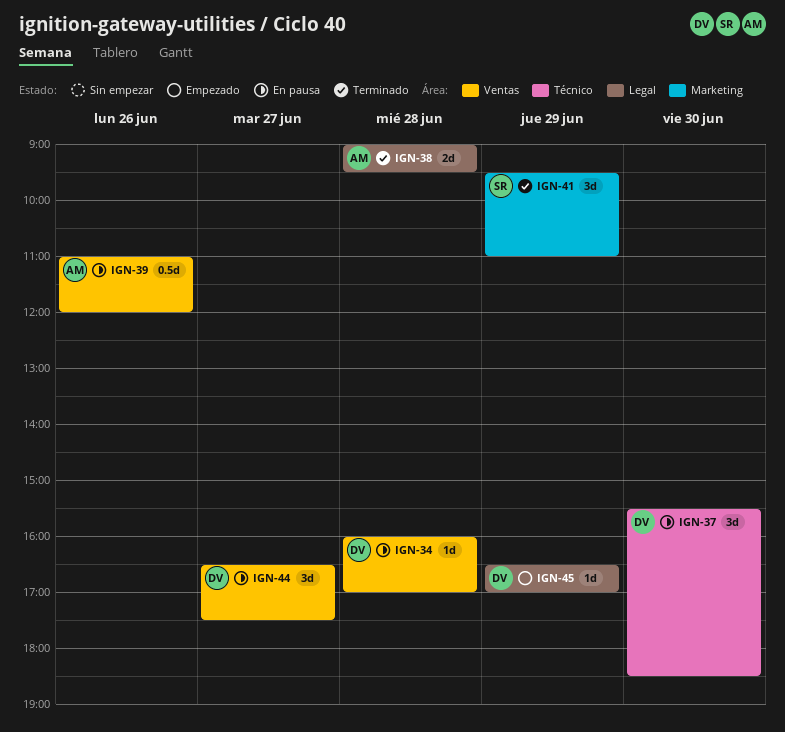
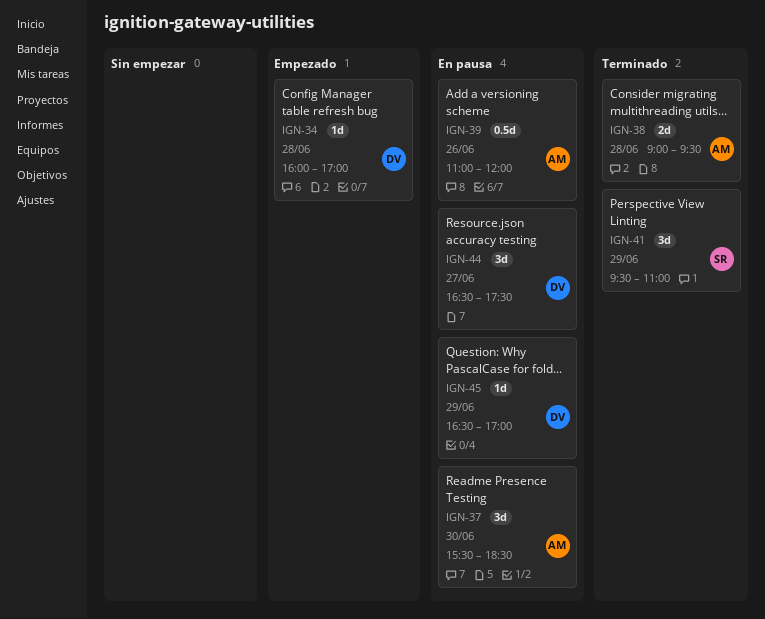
IGN-34, status: En pausa -> Empezado
IGN-37, owner: DV -> AM
IGN-45, status: Empezado -> En pausa

